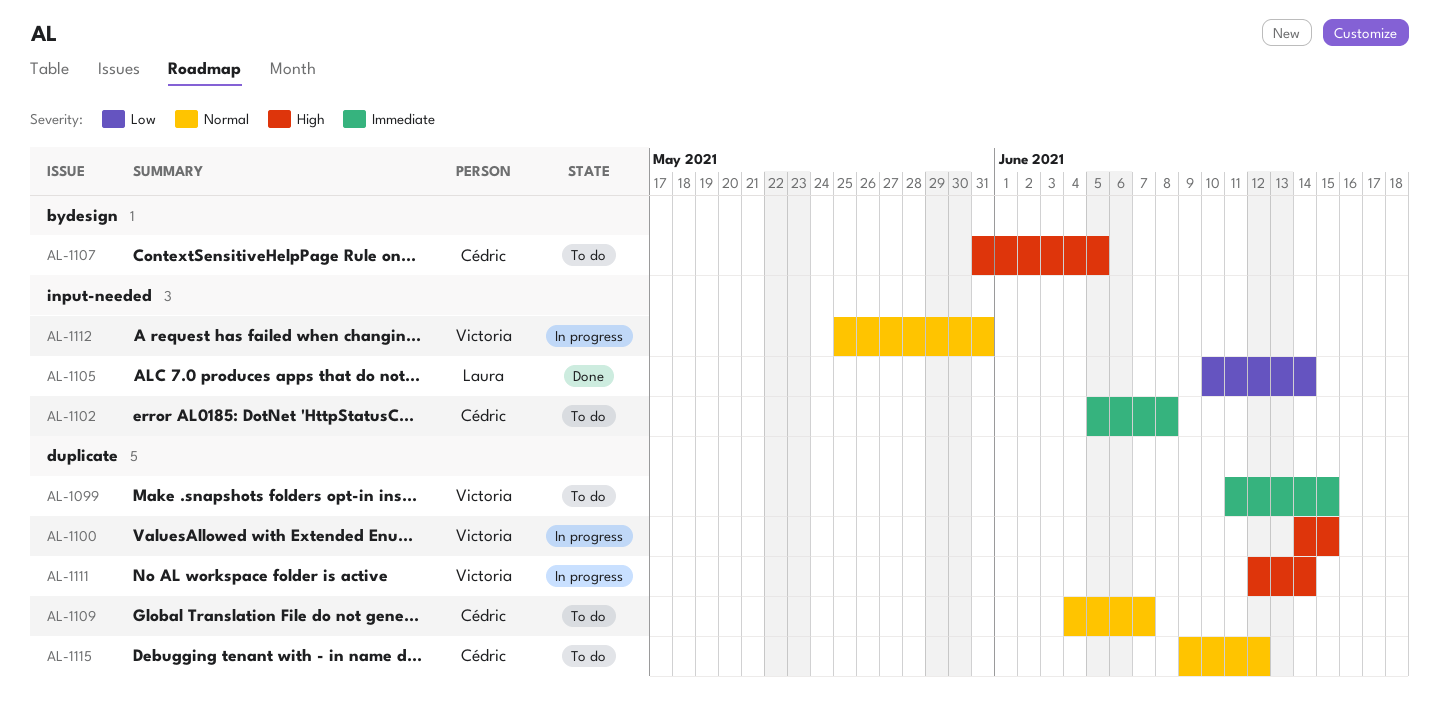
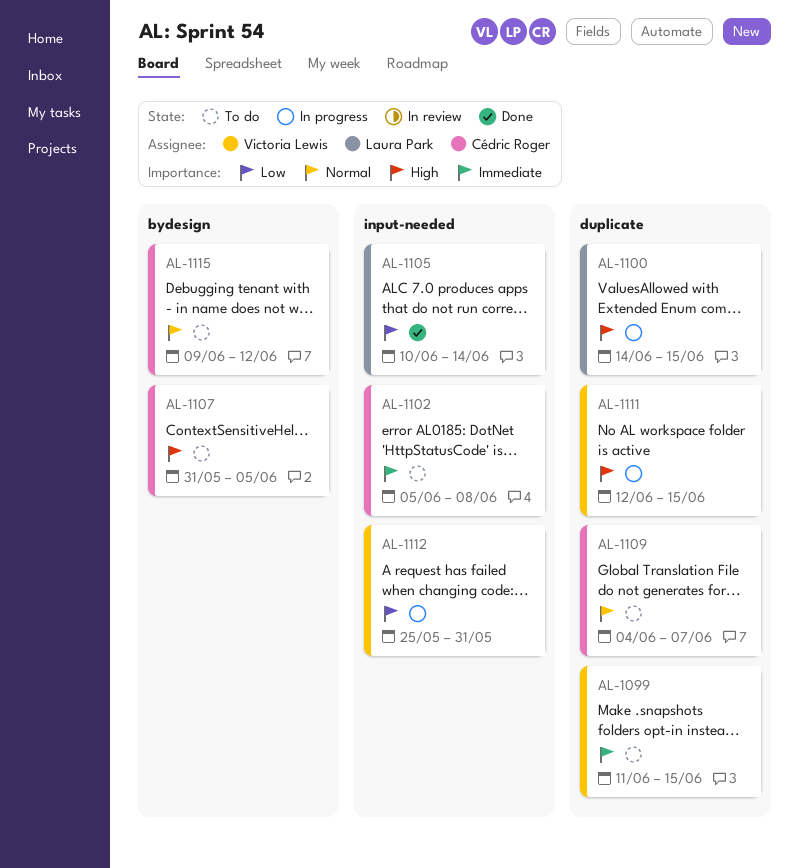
AL-1100, owner: Victoria Lewis -> Laura Park
AL-1111, due: Jun 14 -> Jun 15
AL-1112, priority: Normal -> Low
AL-1115, label: duplicate -> bydesign

